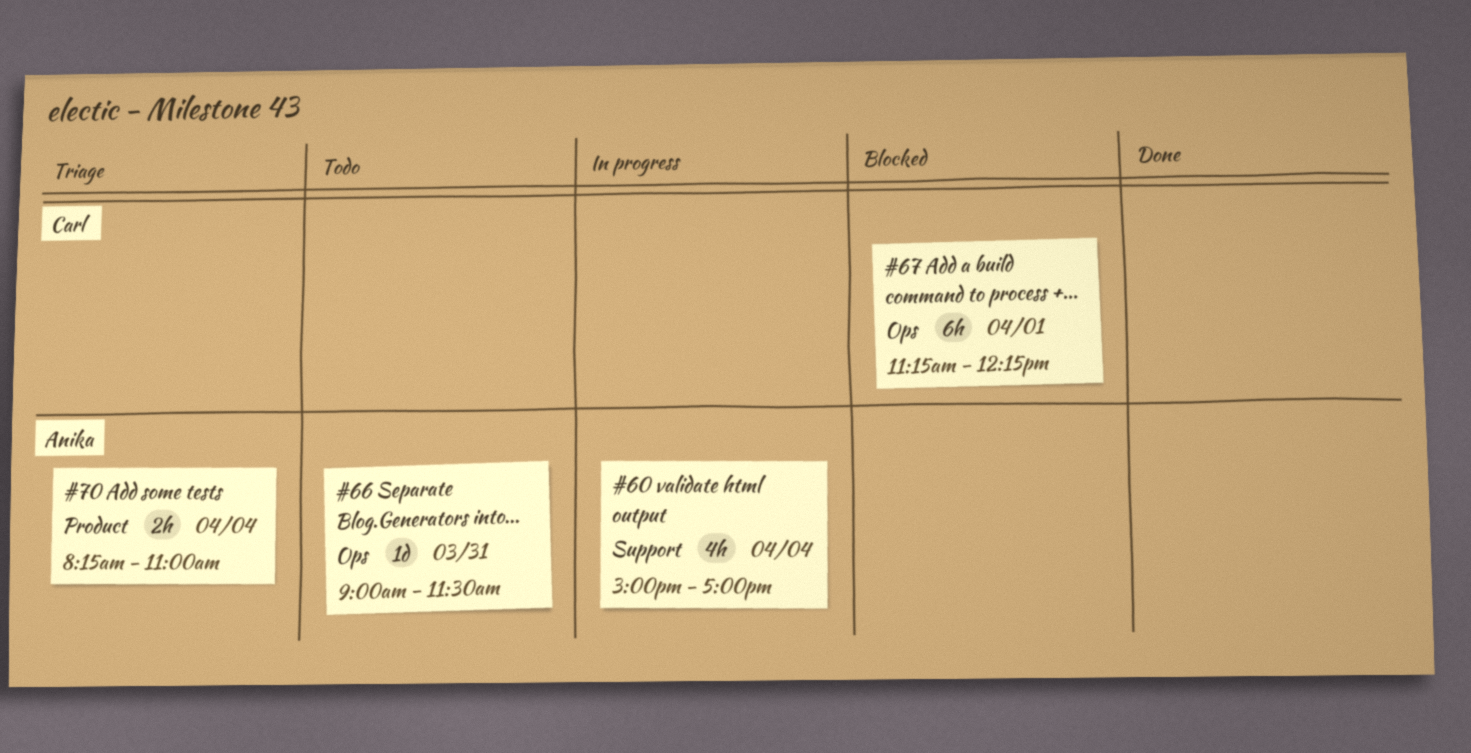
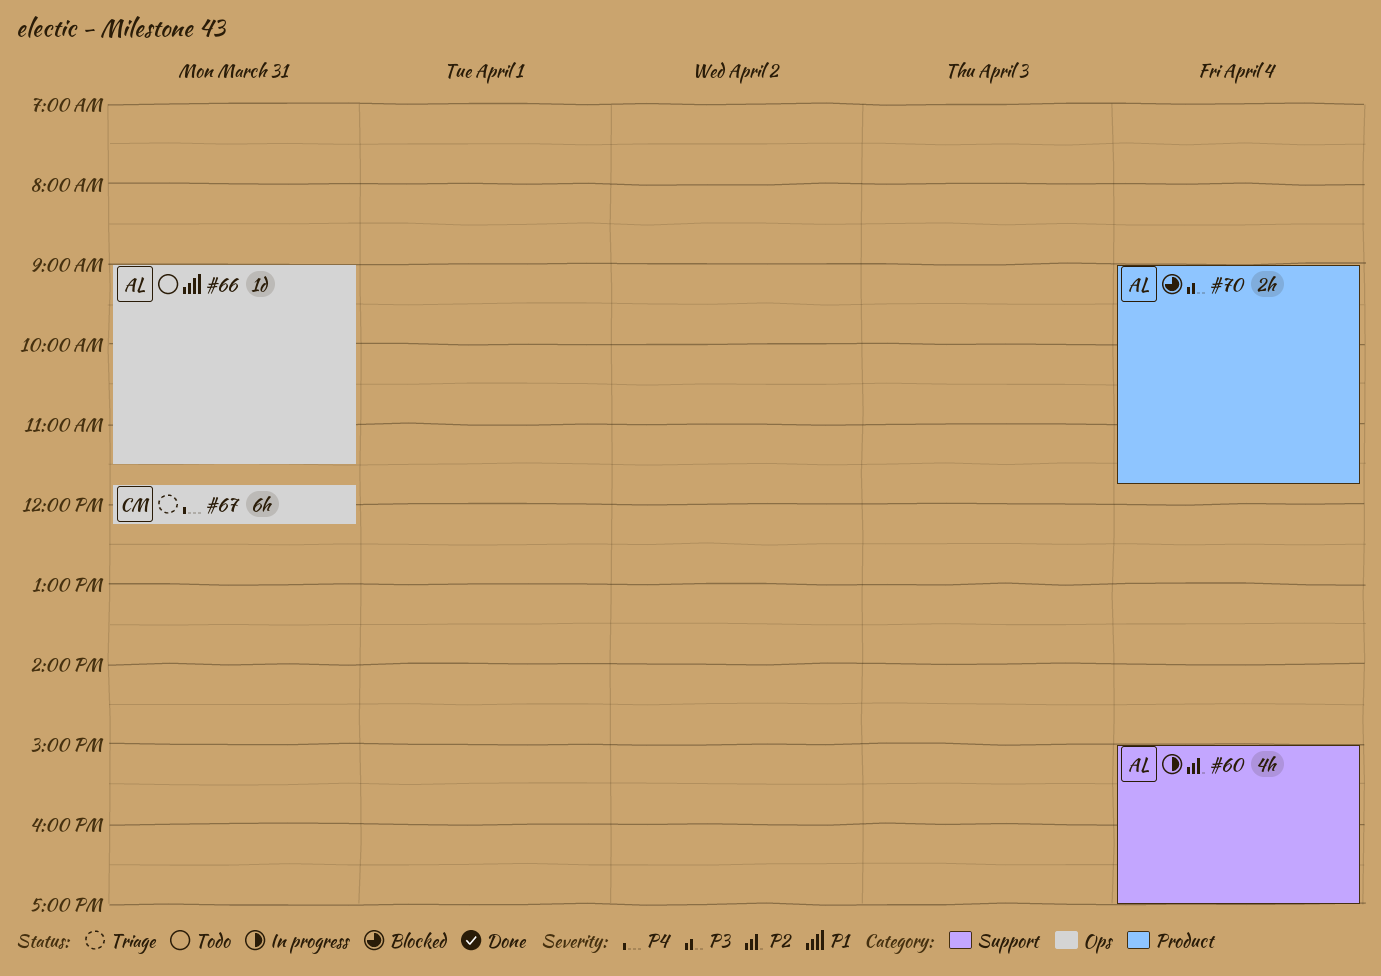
#67, status: Blocked -> Triage
#67, day: Apr 1 -> Mar 31
#67, begins: 11:15 -> 11:45
#70, status: Triage -> Blocked
#70, begins: 08:15 -> 09:00
#70, ends: 11:00 -> 11:45

